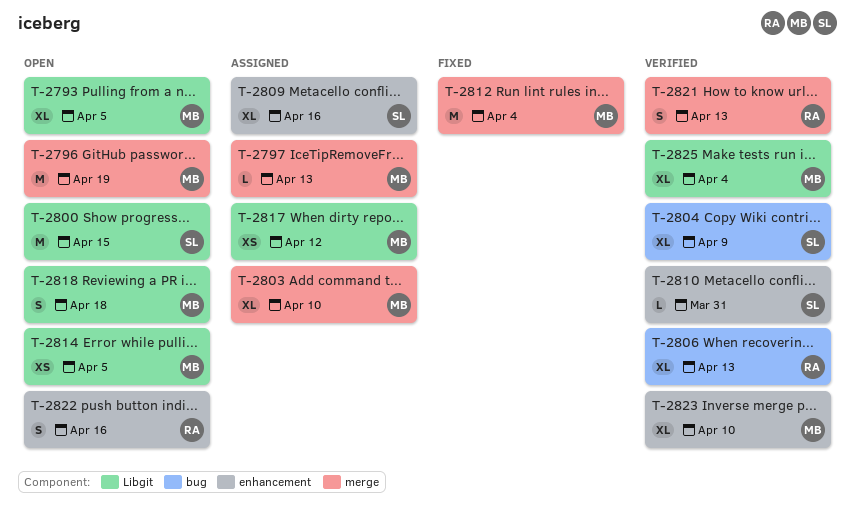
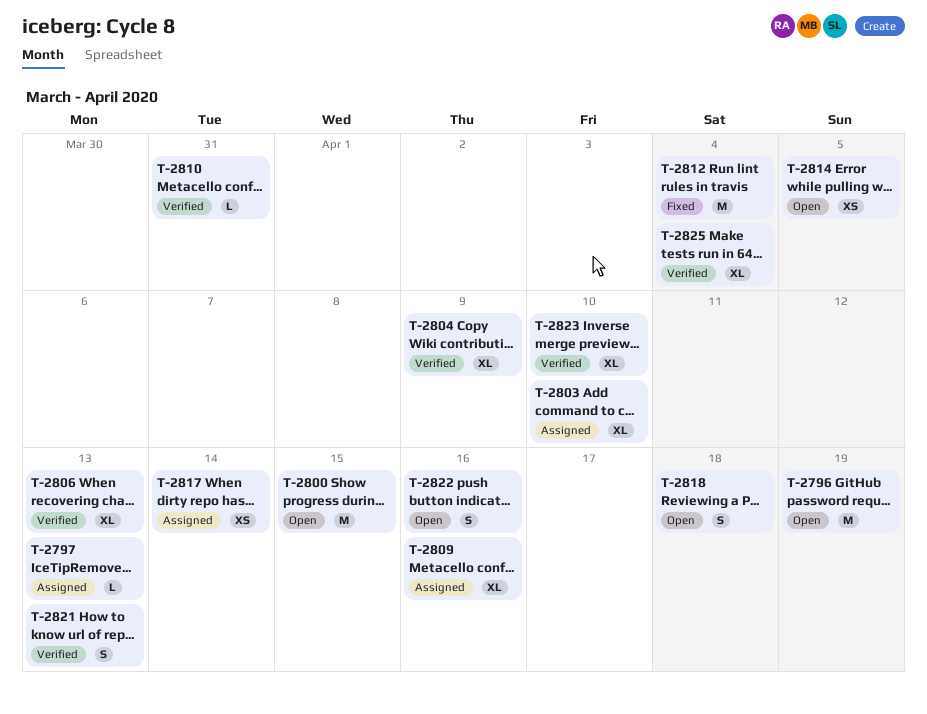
T-2793: present -> none
T-2817, due: Apr 12 -> Apr 14

